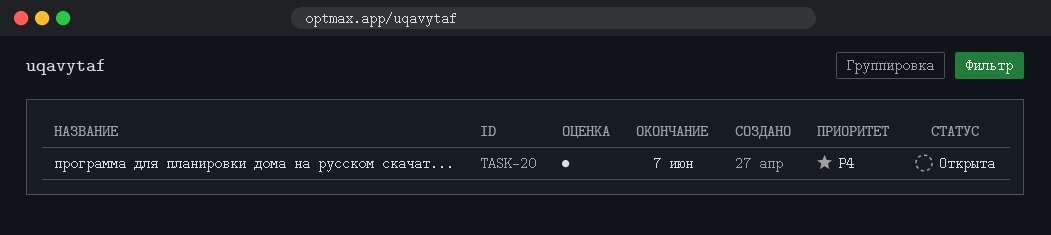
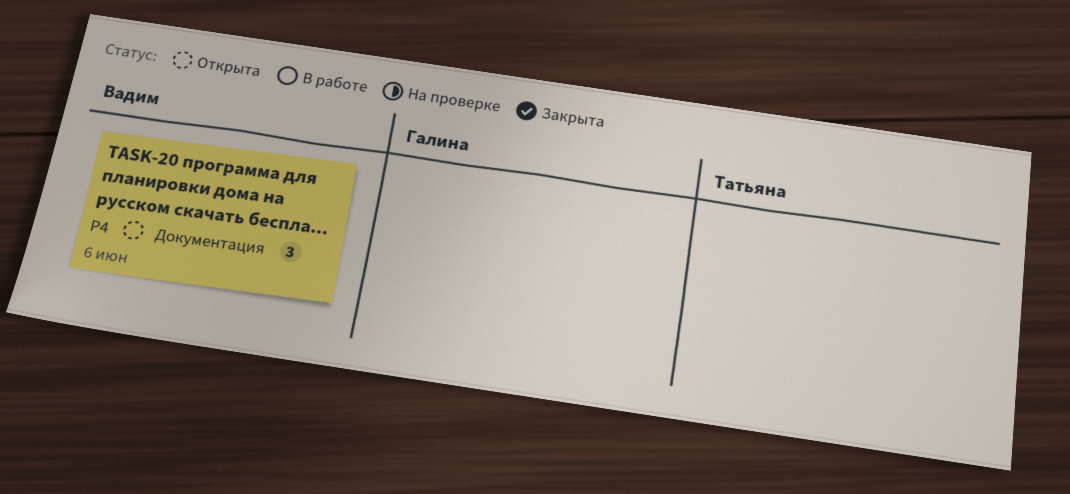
TASK-20, estimate: 1 -> 3
TASK-20, due: Jun 7 -> Jun 6

